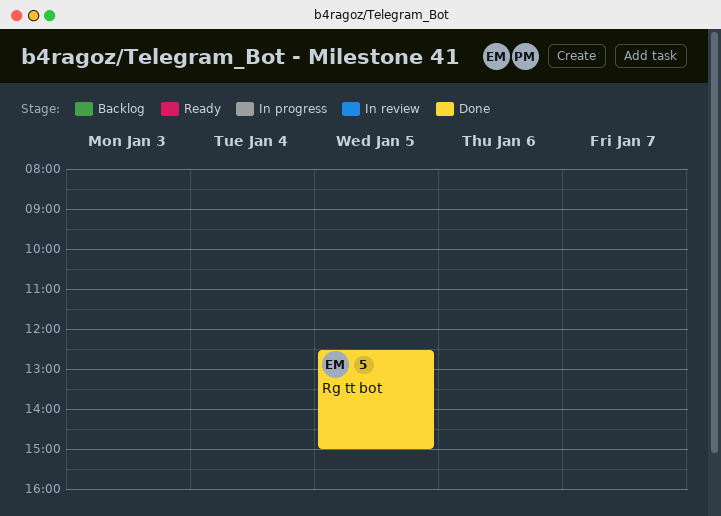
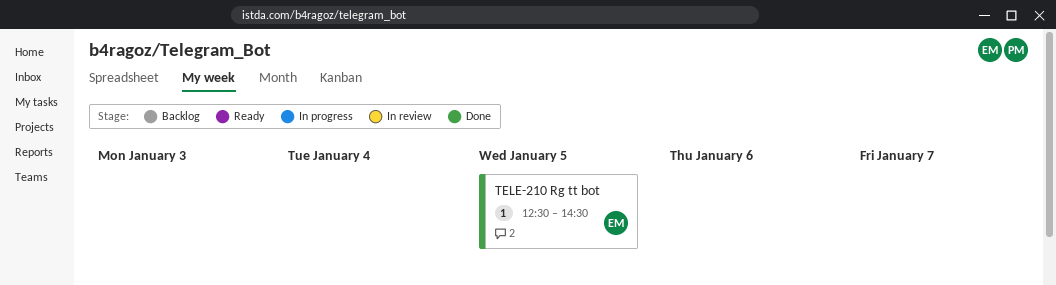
Rg tt bot, estimate: 5 -> 1
Rg tt bot, ends: 15:00 -> 14:30

